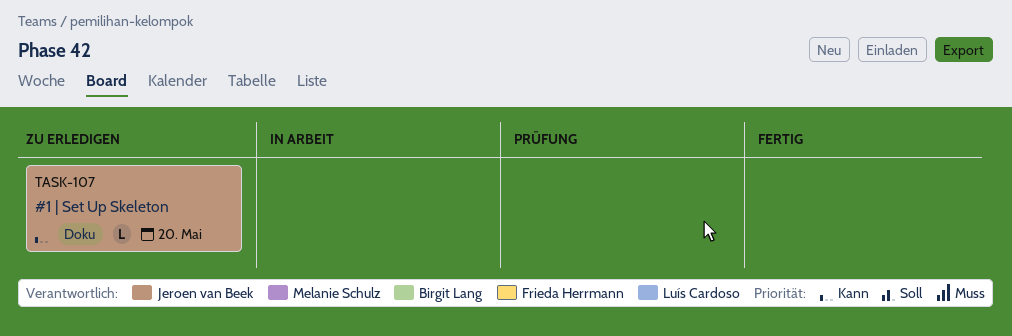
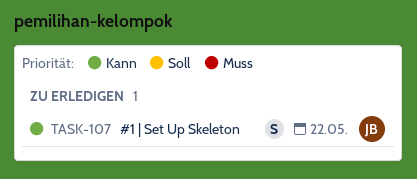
TASK-107, estimate: L -> S
TASK-107, due: May 20 -> May 22

